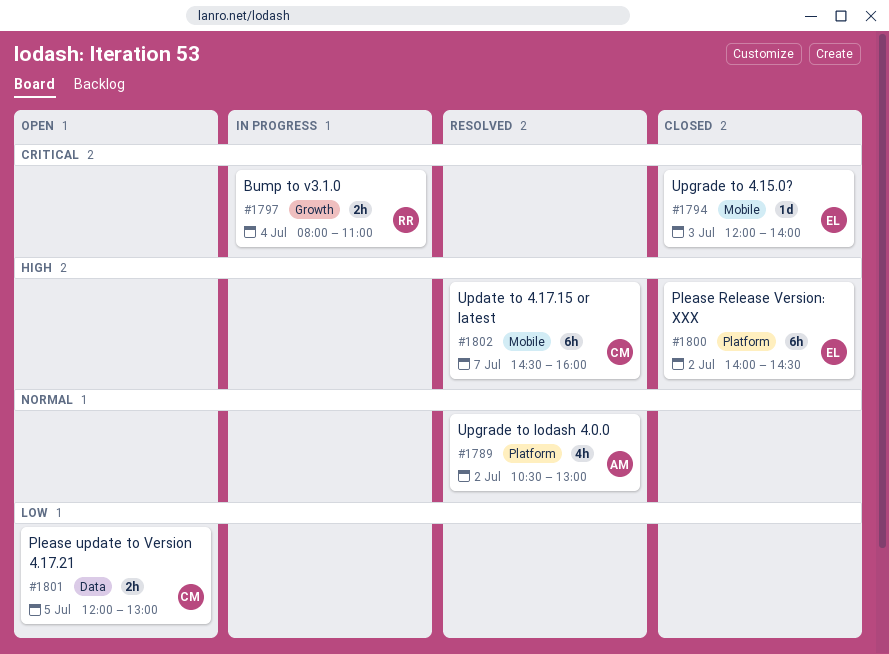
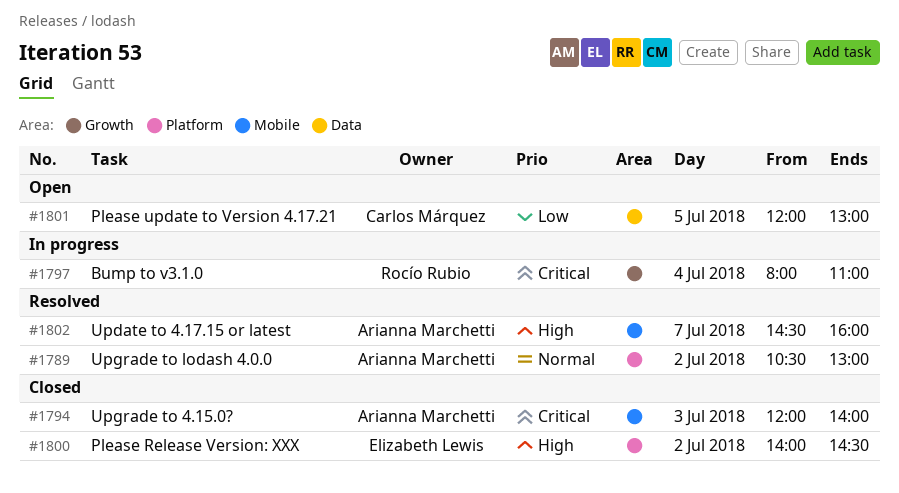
#1794, owner: Elizabeth Lewis -> Arianna Marchetti
#1802, owner: Carlos Márquez -> Arianna Marchetti

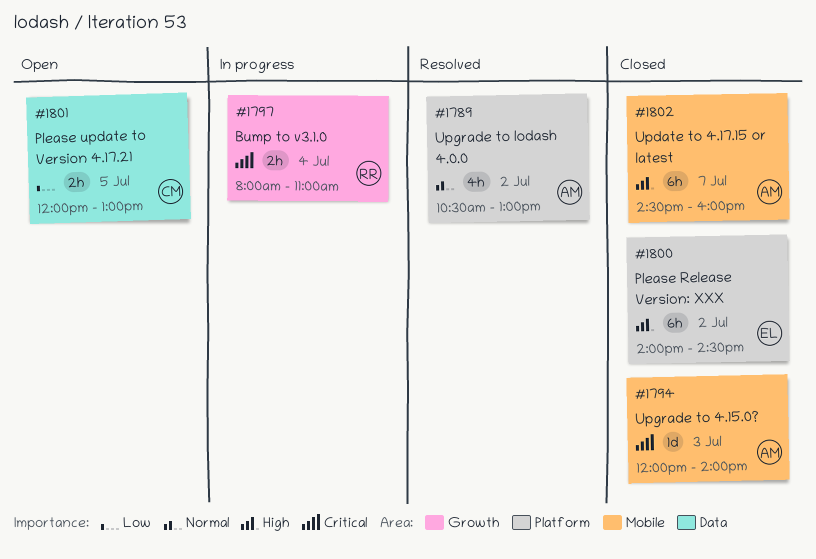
#1802, status: Resolved -> Closed

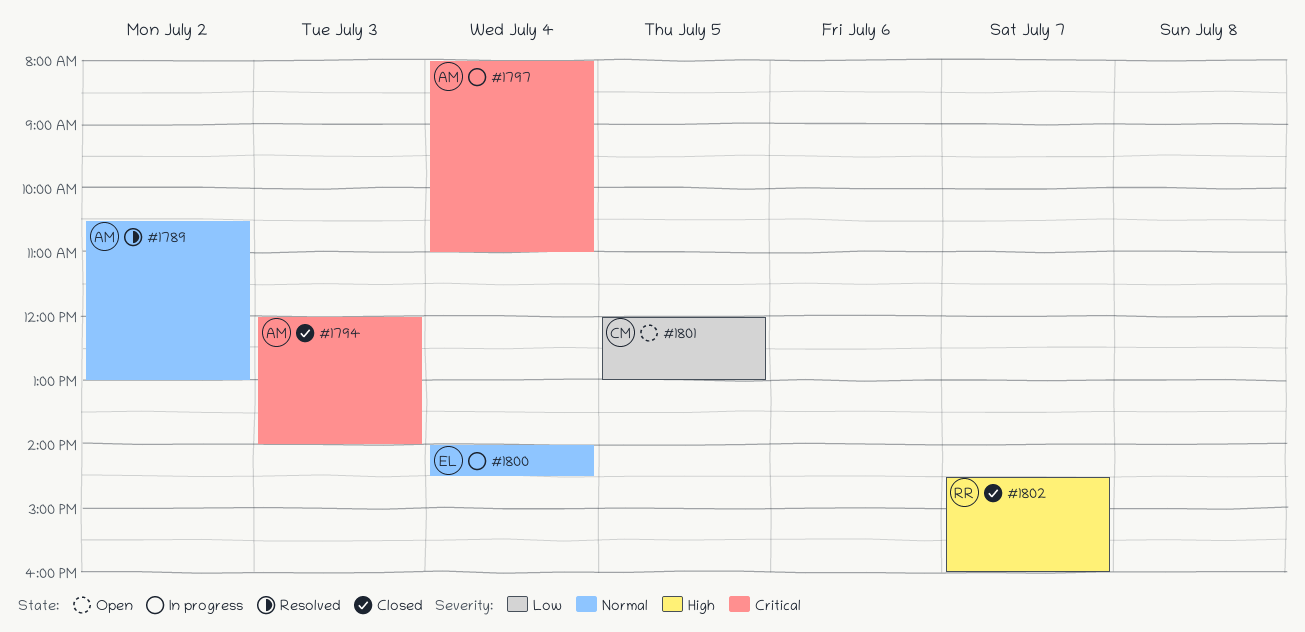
#1797, owner: RR -> AM
#1800, status: Closed -> In progress
#1800, priority: High -> Normal
#1800, day: Jul 2 -> Jul 4
#1802, owner: AM -> RR

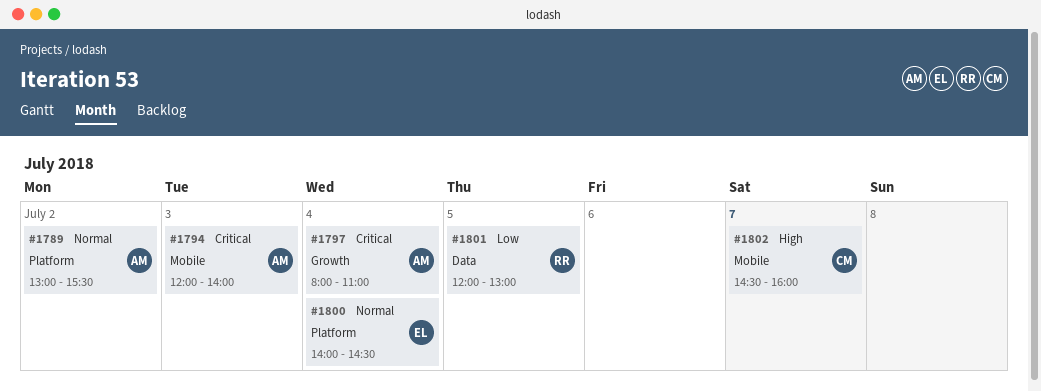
#1789, begins: 10:30 -> 13:00
#1789, ends: 13:00 -> 15:30
#1801, owner: CM -> RR
#1802, owner: RR -> CM

